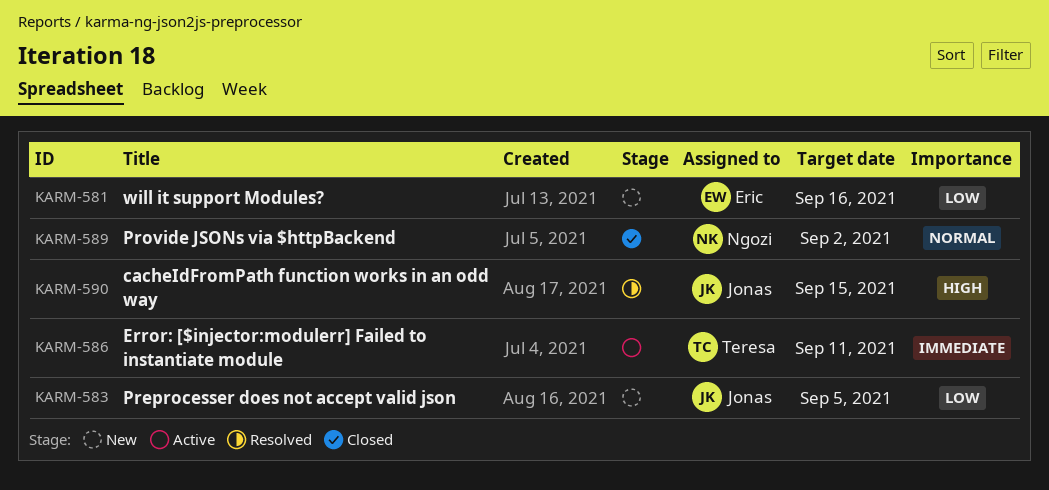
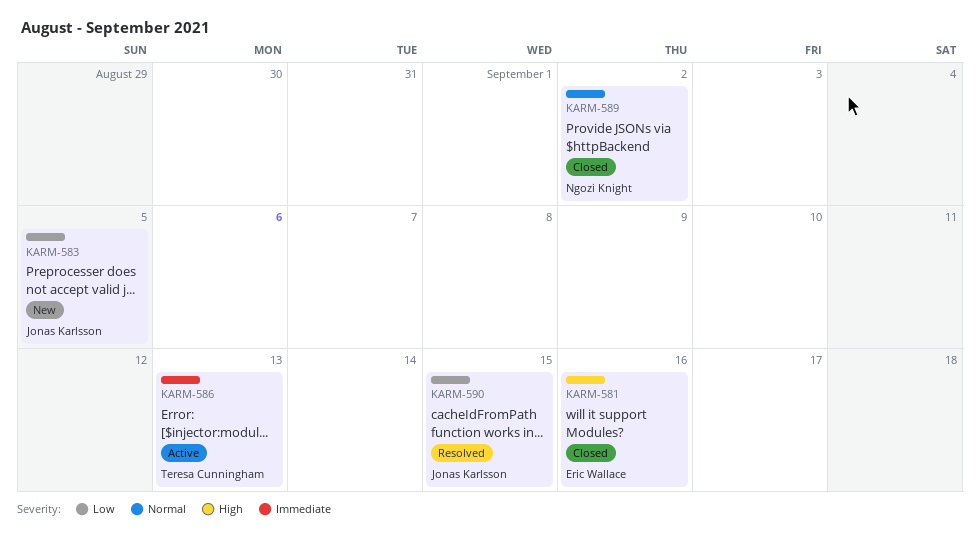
KARM-581, status: New -> Closed
KARM-581, priority: Low -> High
KARM-586, due: Sep 11 -> Sep 13
KARM-590, priority: High -> Low

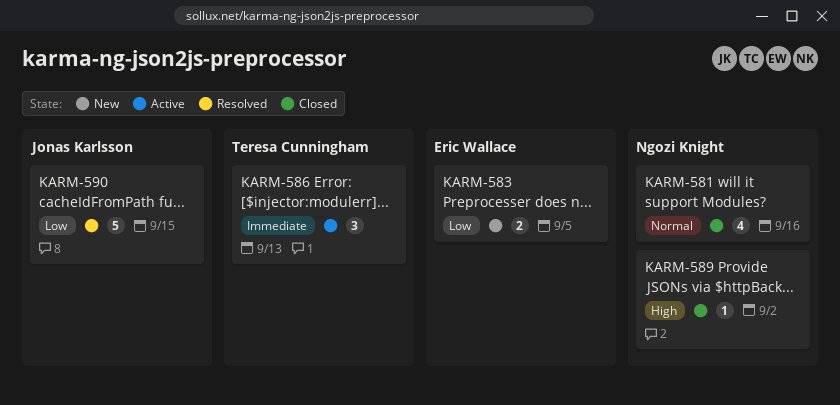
KARM-581, owner: Eric Wallace -> Ngozi Knight
KARM-581, priority: High -> Normal
KARM-583, owner: Jonas Karlsson -> Eric Wallace
KARM-589, priority: Normal -> High

